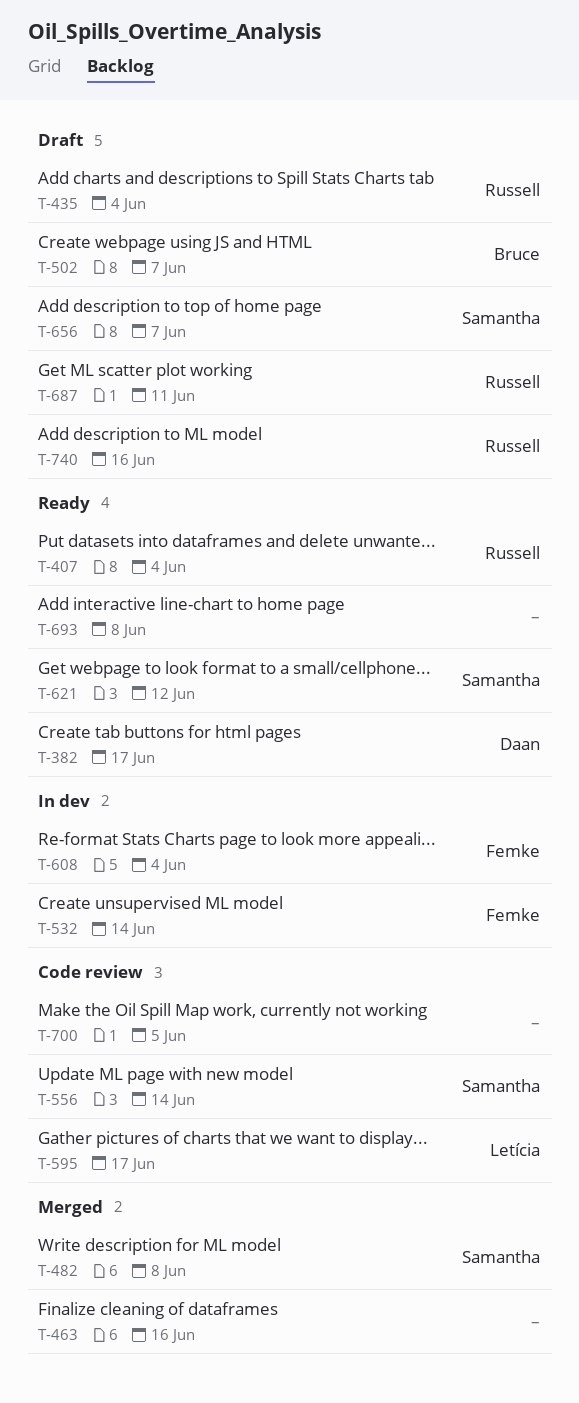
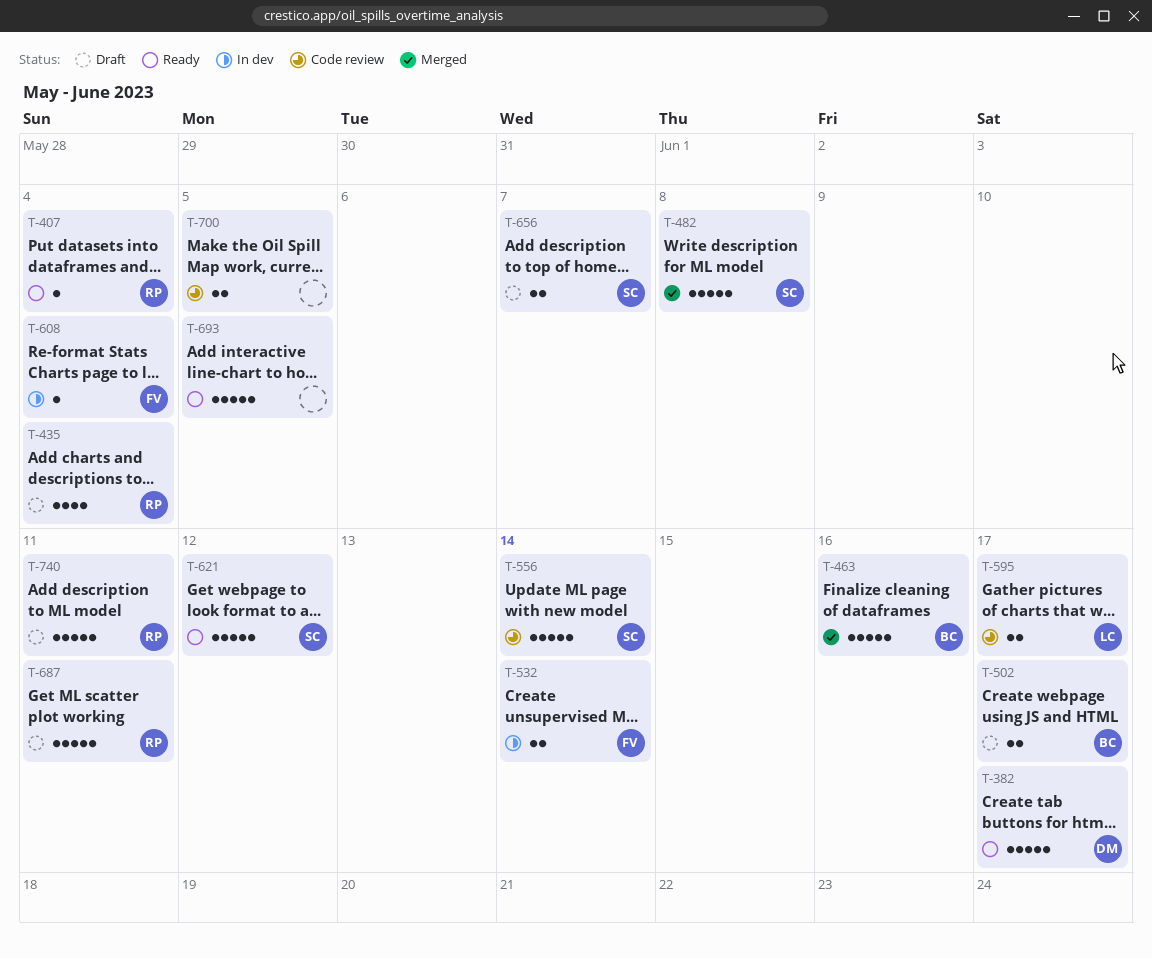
T-463, owner: none -> Bruce
T-502, due: Jun 7 -> Jun 17
T-693, due: Jun 8 -> Jun 5
T-740, due: Jun 16 -> Jun 11

